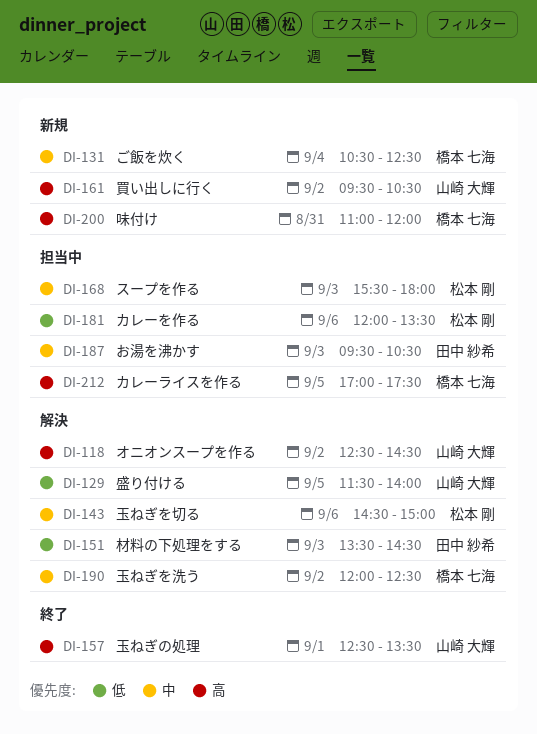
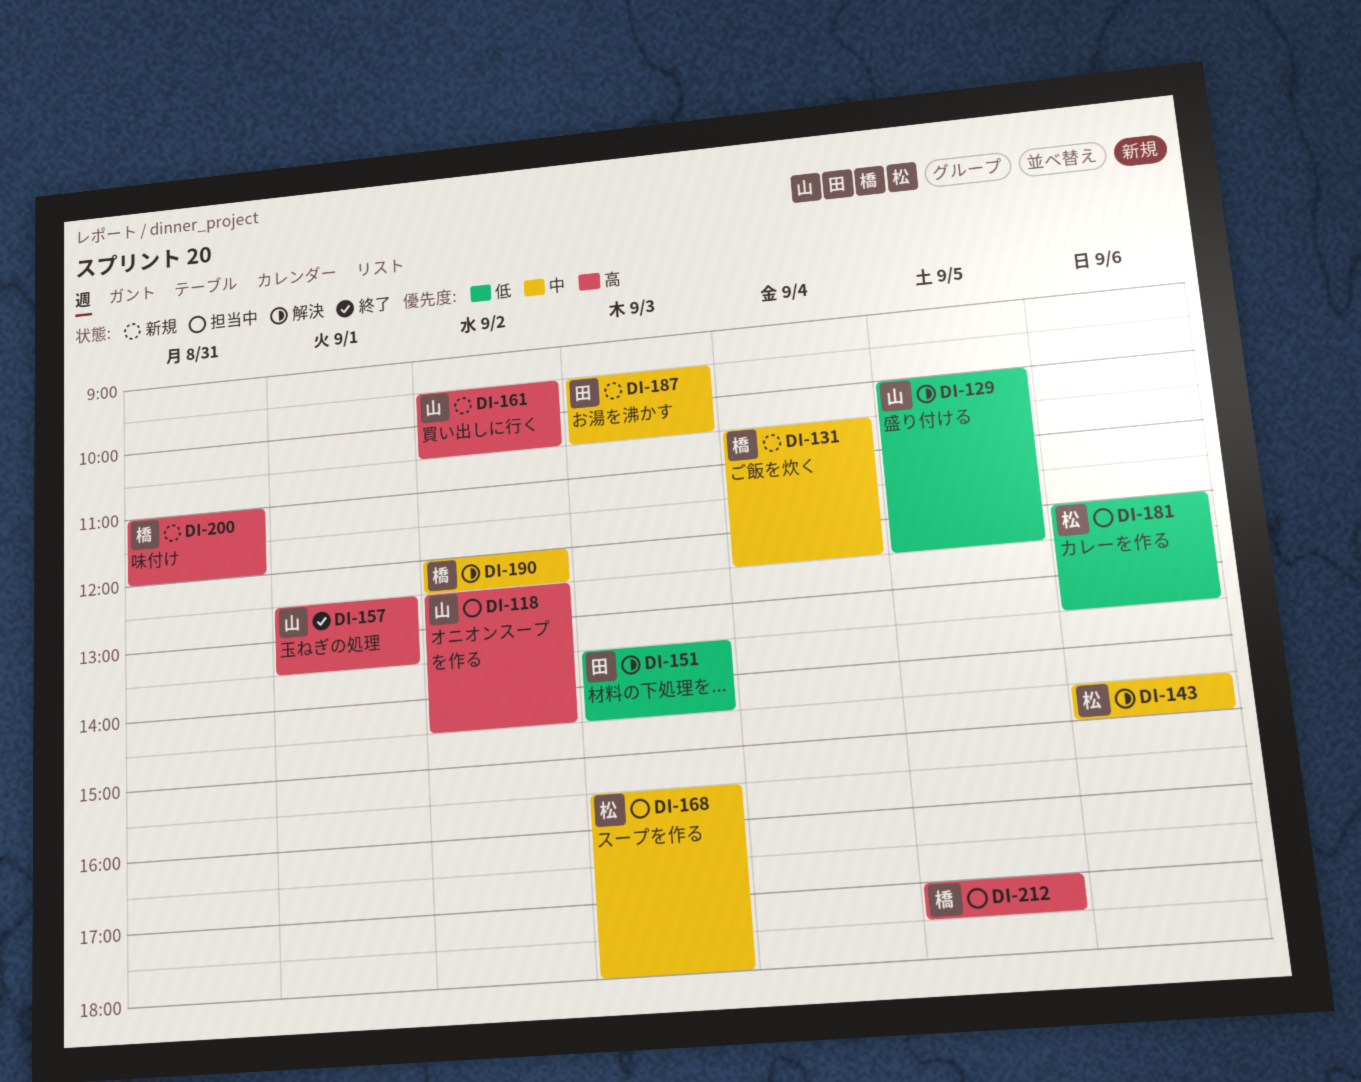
DI-118, status: 解決 -> 担当中
DI-129, begins: 11:30 -> 10:00
DI-129, ends: 14:00 -> 12:30
DI-187, status: 担当中 -> 新規

